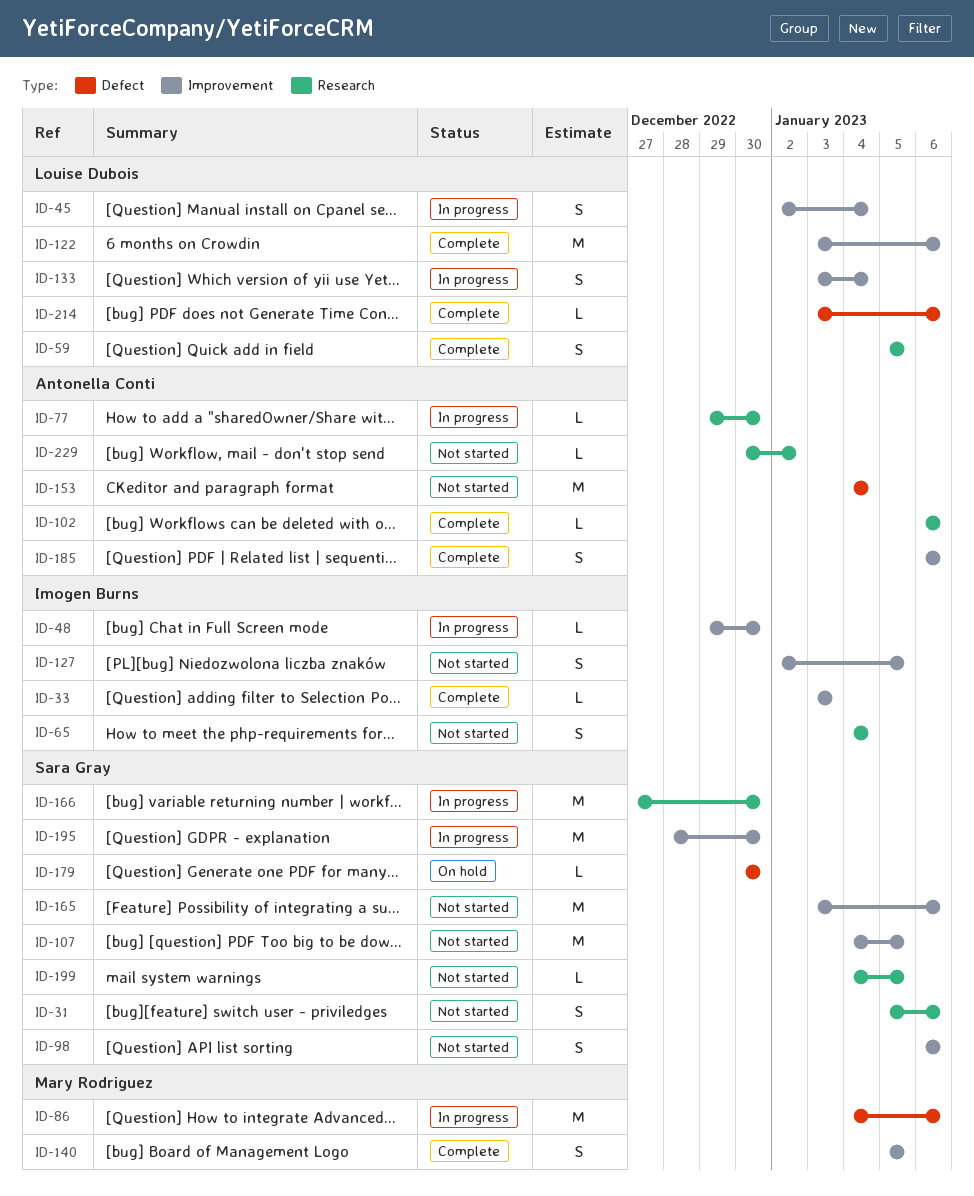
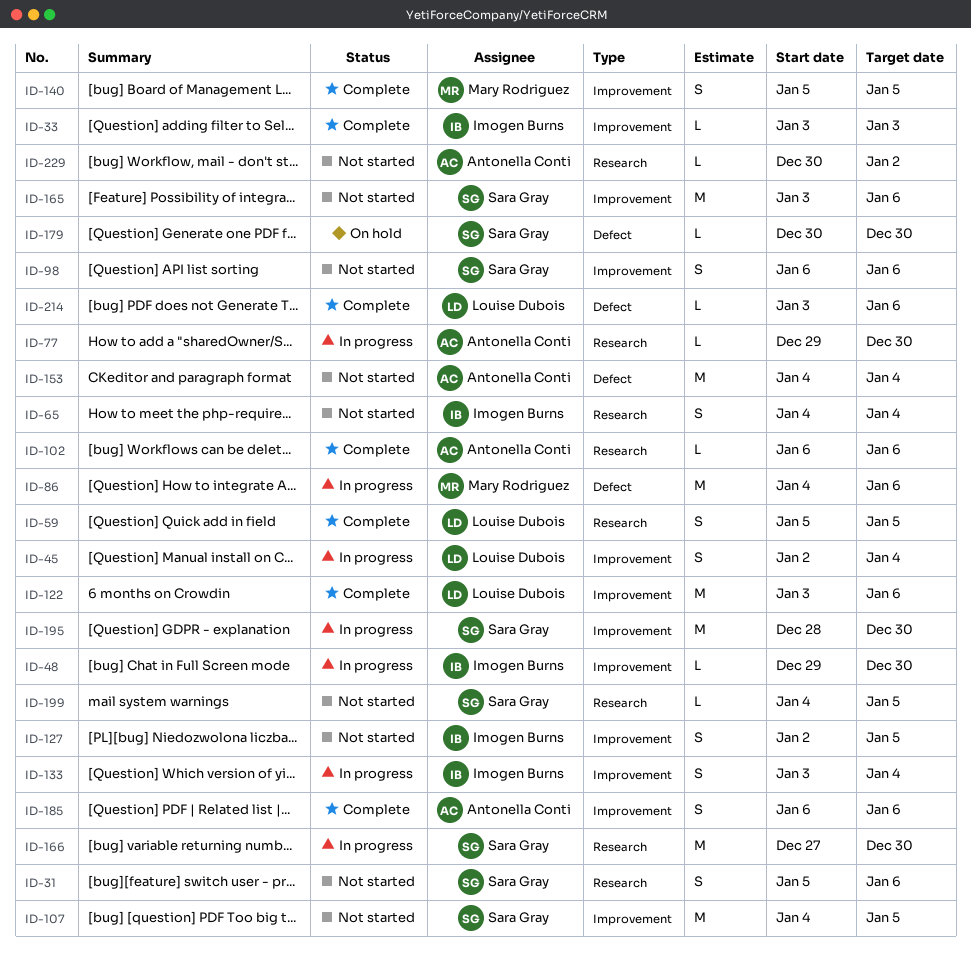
ID-133, owner: Louise Dubois -> Imogen Burns

